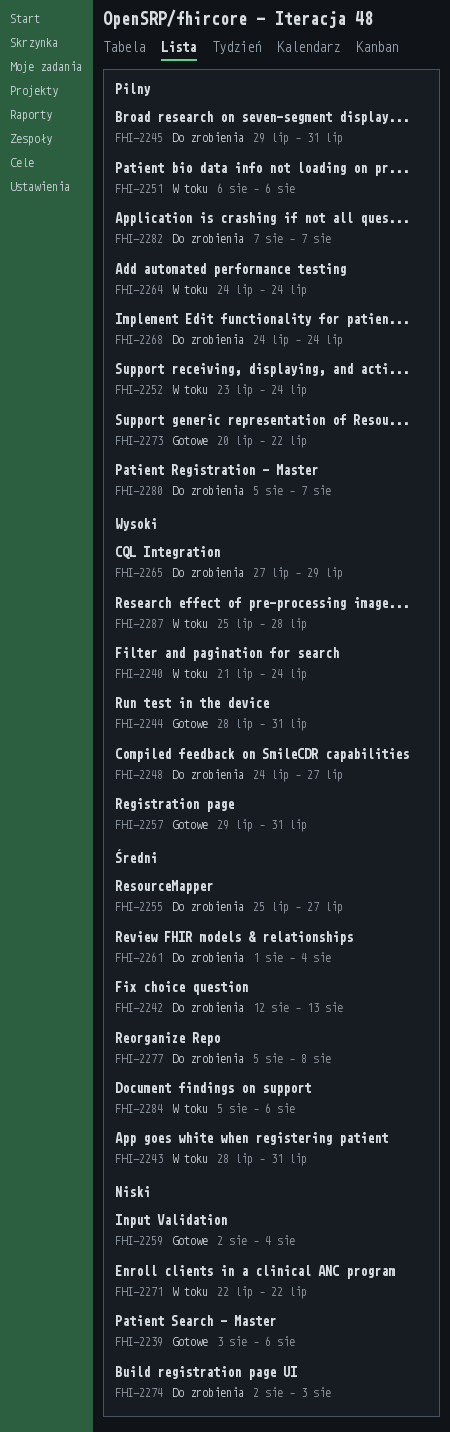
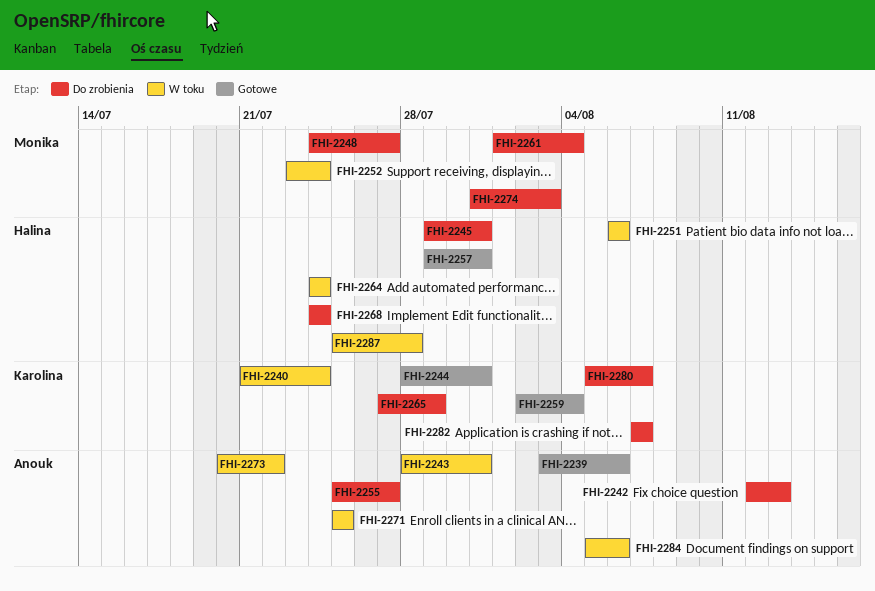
FHI-2271, start: Jul 22 -> Jul 25
FHI-2271, due: Jul 22 -> Jul 25
FHI-2273, status: Gotowe -> W toku
FHI-2274, start: Aug 2 -> Jul 31
FHI-2277: present -> none

